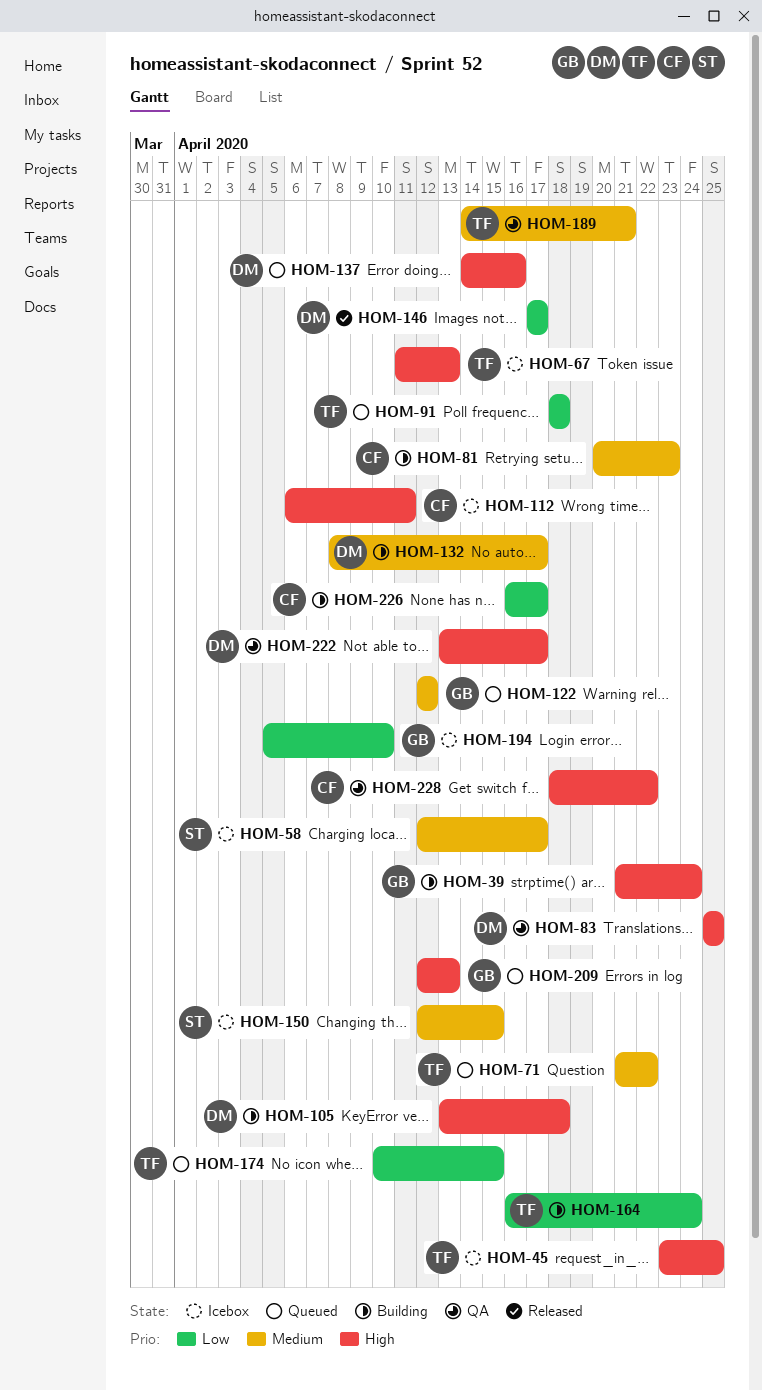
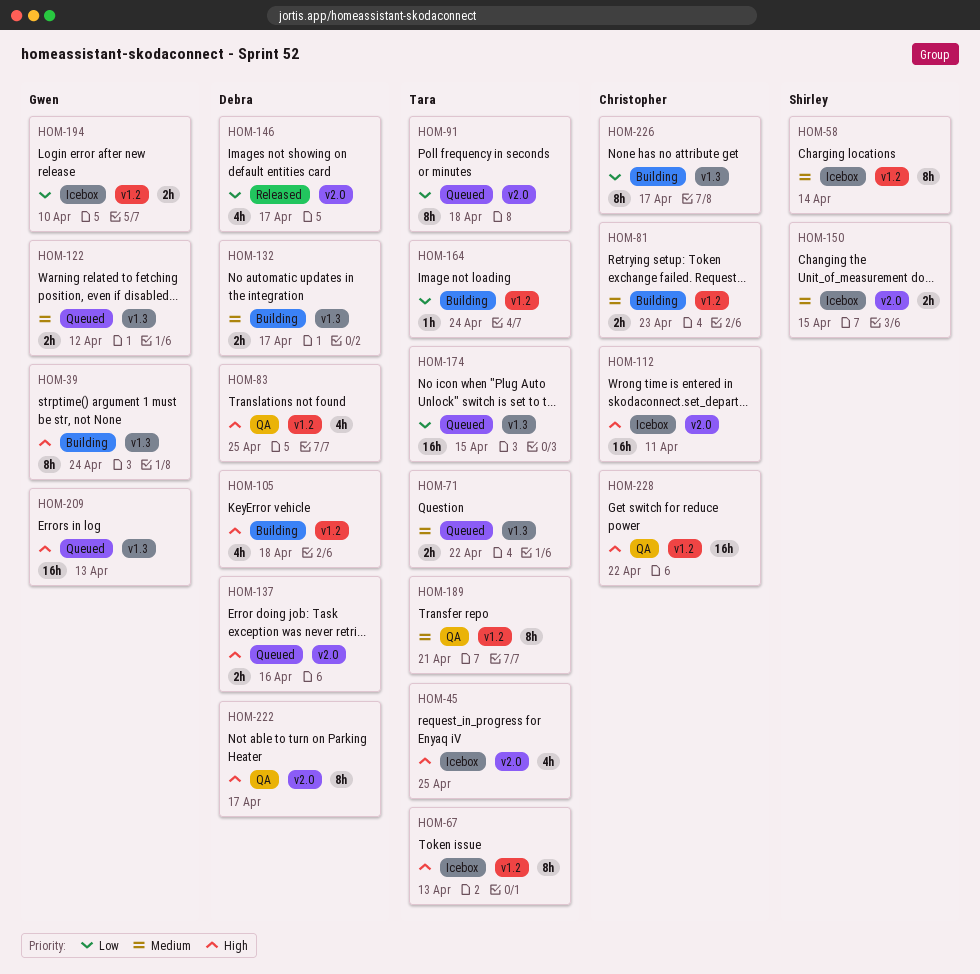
HOM-58, due: Apr 17 -> Apr 14

